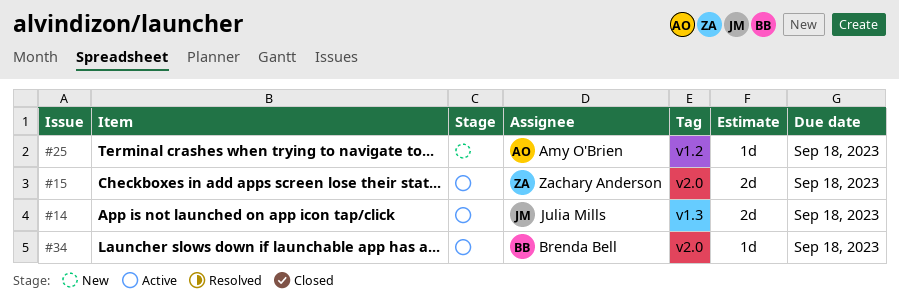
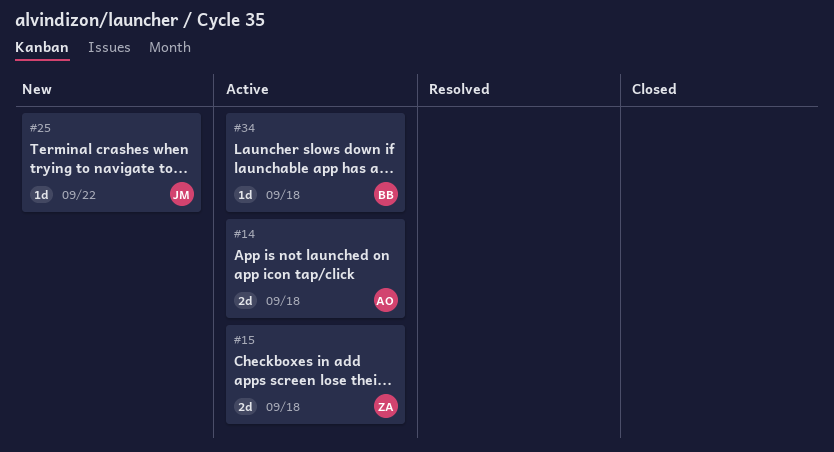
#14, owner: Julia Mills -> Amy O'Brien
#25, owner: Amy O'Brien -> Julia Mills
#25, due: Sep 18 -> Sep 22

